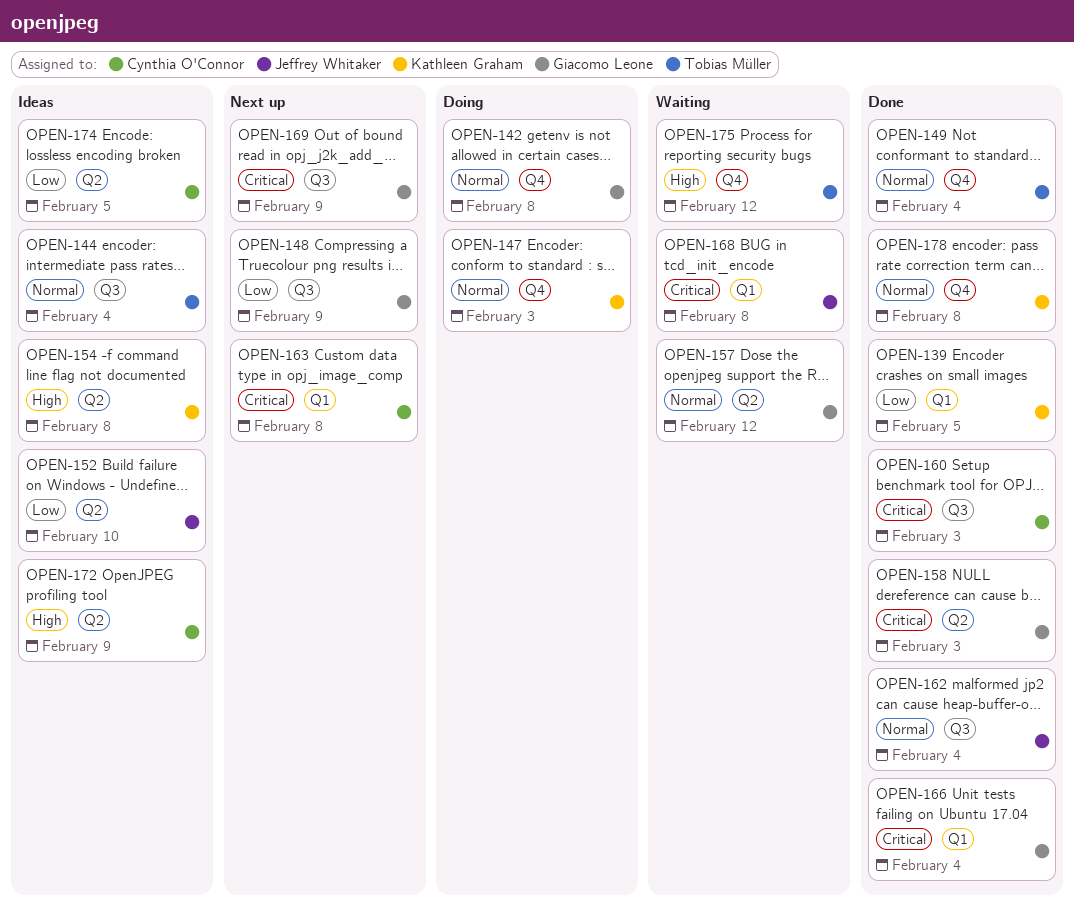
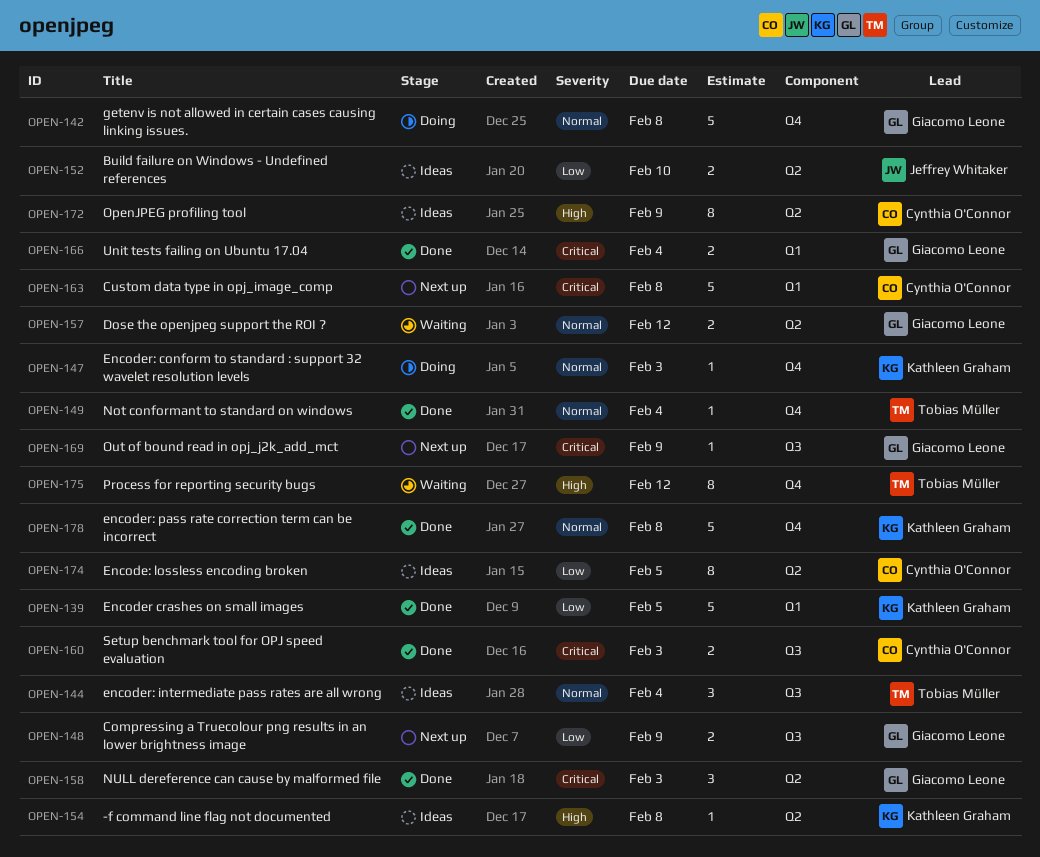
OPEN-162: present -> none
OPEN-168: present -> none

